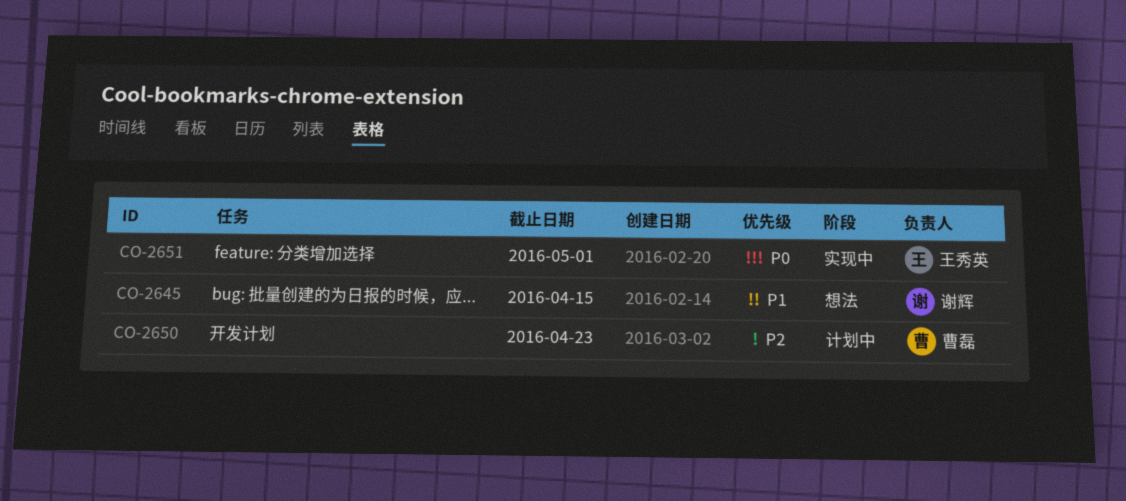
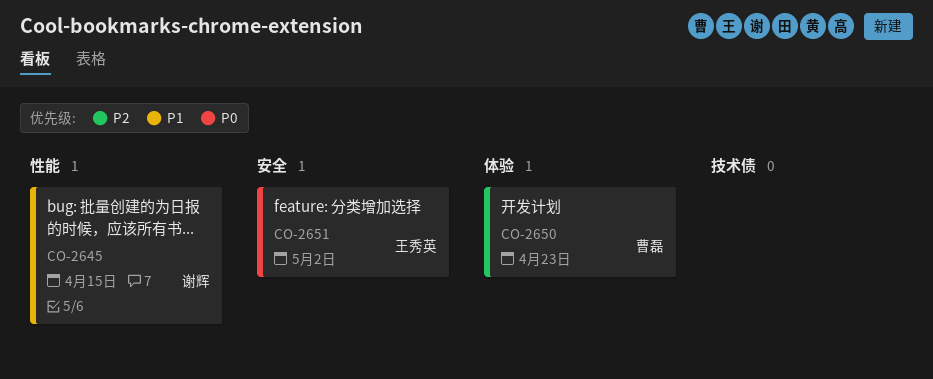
CO-2651, due: May 1 -> May 2

